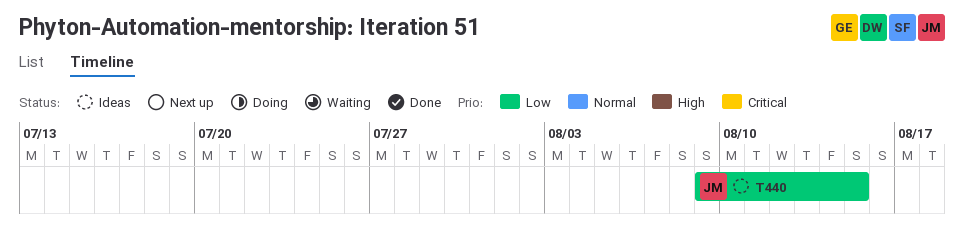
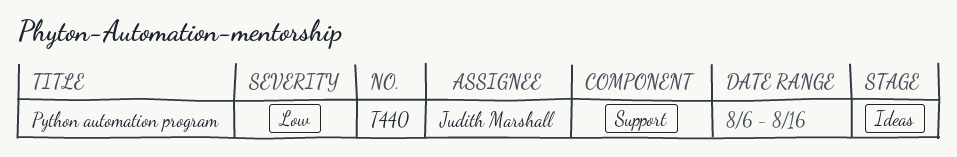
T440, start: Aug 9 -> Aug 6
T440, due: Aug 15 -> Aug 16

